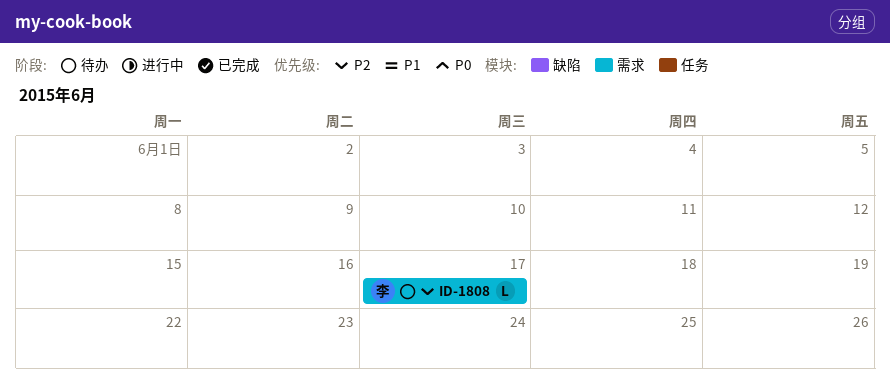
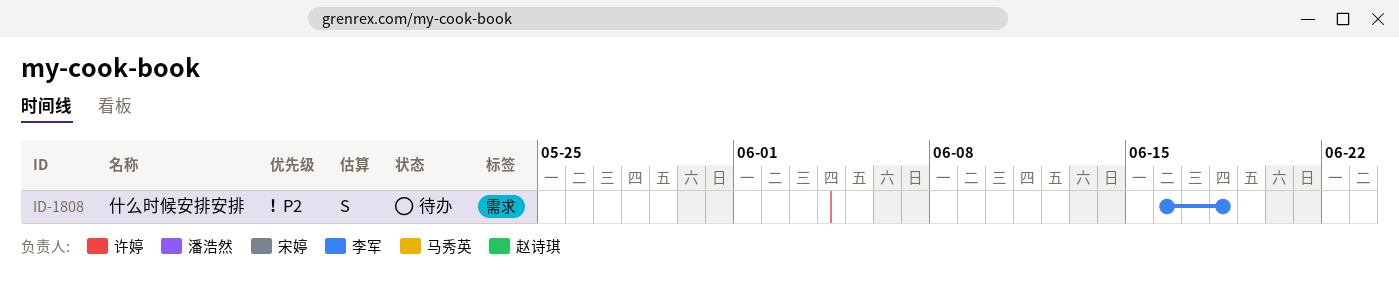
ID-1808, estimate: L -> S
ID-1808, start: Jun 17 -> Jun 16
ID-1808, due: Jun 17 -> Jun 18

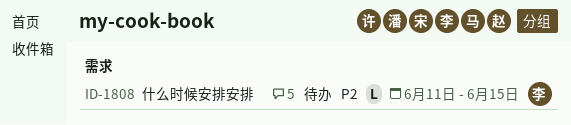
ID-1808, estimate: S -> L
ID-1808, start: Jun 16 -> Jun 11
ID-1808, due: Jun 18 -> Jun 15

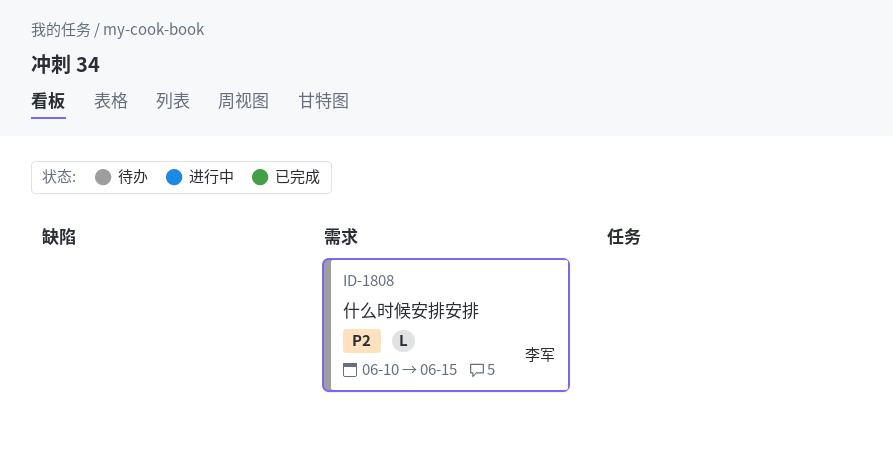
ID-1808, start: Jun 11 -> Jun 10

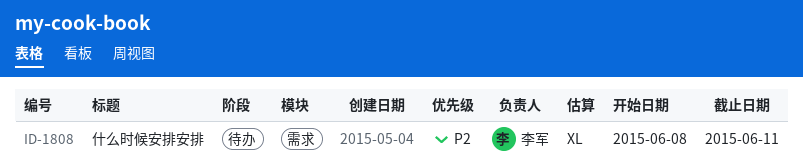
ID-1808, estimate: L -> XL
ID-1808, start: Jun 10 -> Jun 8
ID-1808, due: Jun 15 -> Jun 11

